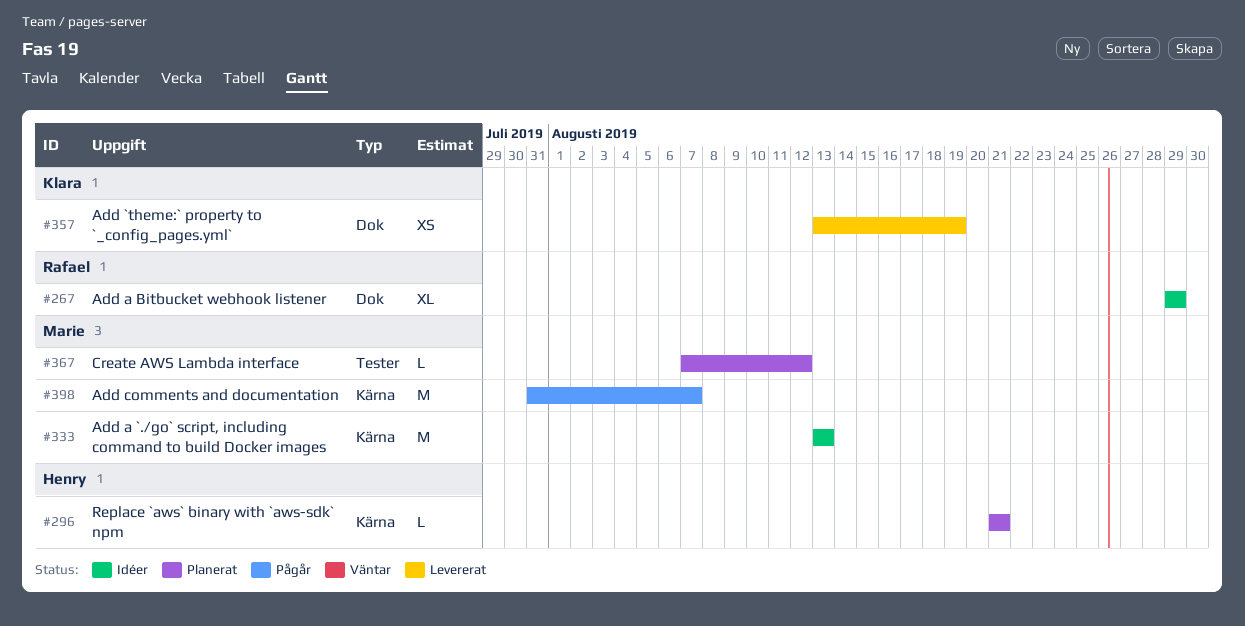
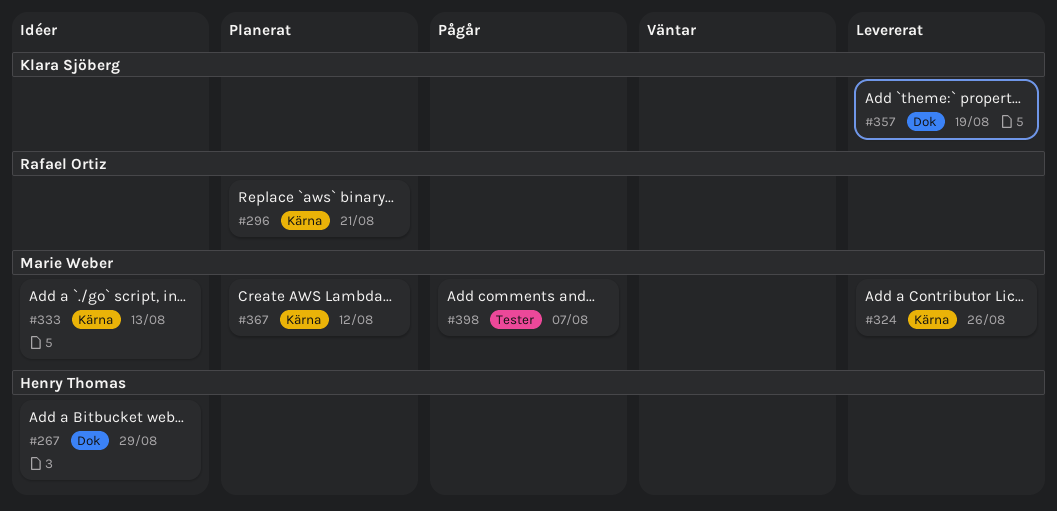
#267, owner: Rafael Ortiz -> Henry Thomas
#296, owner: Henry Thomas -> Rafael Ortiz
#324: none -> present
#367, label: Tester -> Kärna
#398, label: Kärna -> Tester

